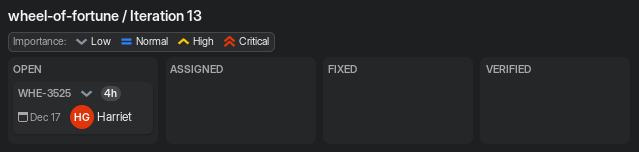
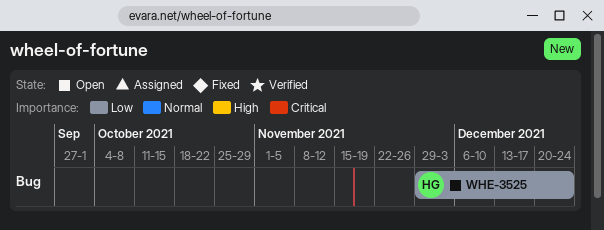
WHE-3525, due: Dec 17 -> Dec 24

